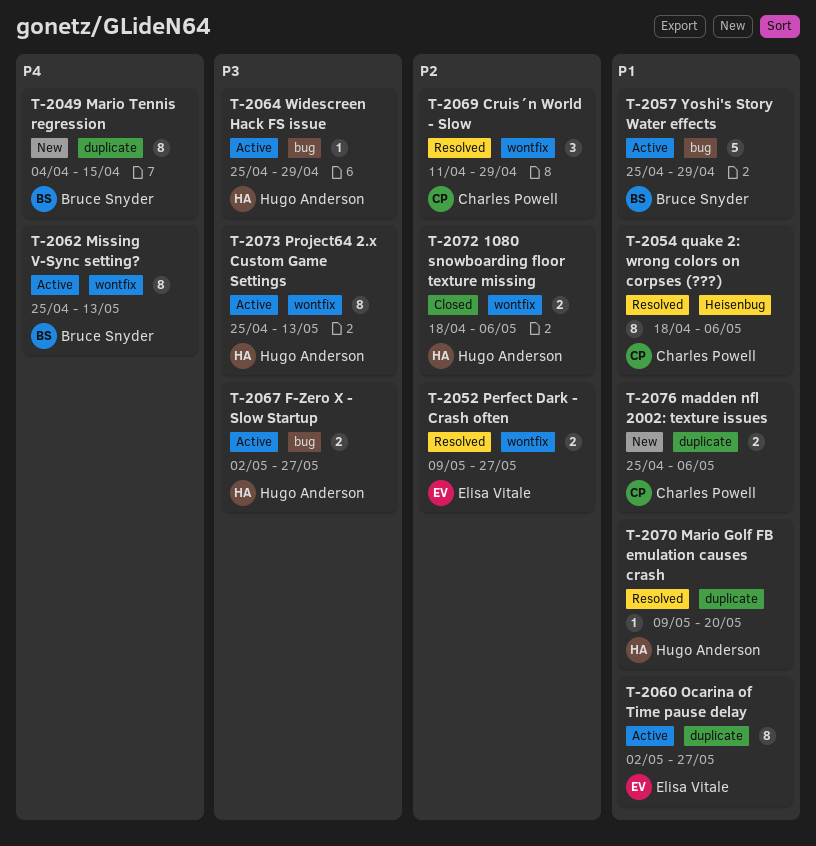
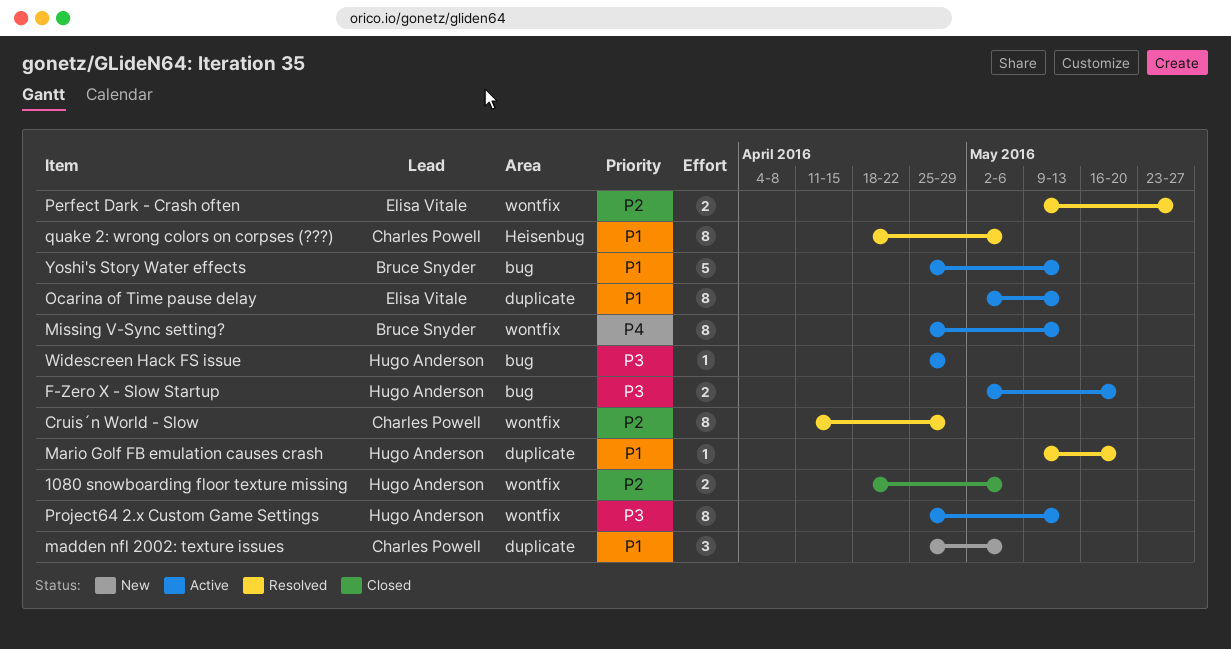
Cruis´n World - Slow, estimate: 3 -> 8
F-Zero X - Slow Startup, due: May 27 -> May 20
madden nfl 2002: texture issues, estimate: 2 -> 3
Mario Tennis regression: present -> none
Ocarina of Time pause delay, due: May 27 -> May 13
Yoshi's Story Water effects, due: Apr 29 -> May 13

